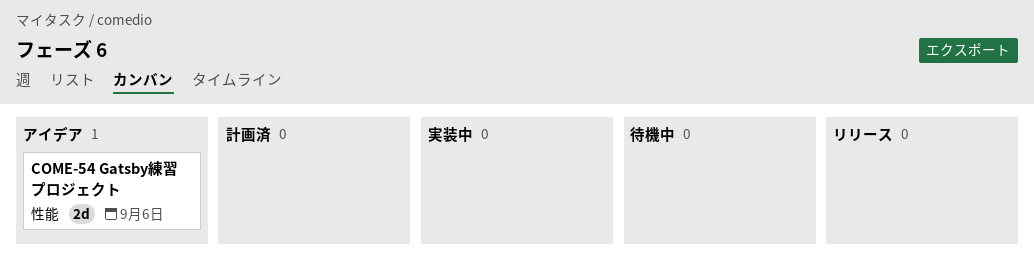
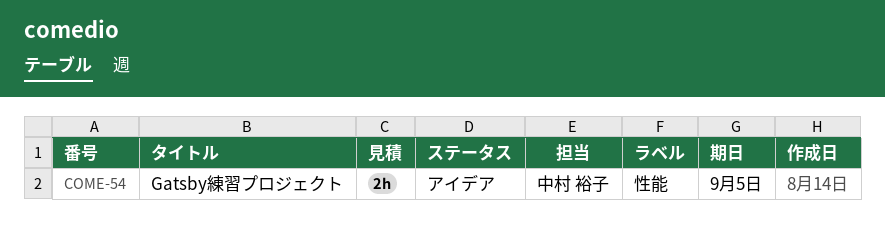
COME-54, estimate: 2d -> 2h
COME-54, due: Sep 6 -> Sep 5

